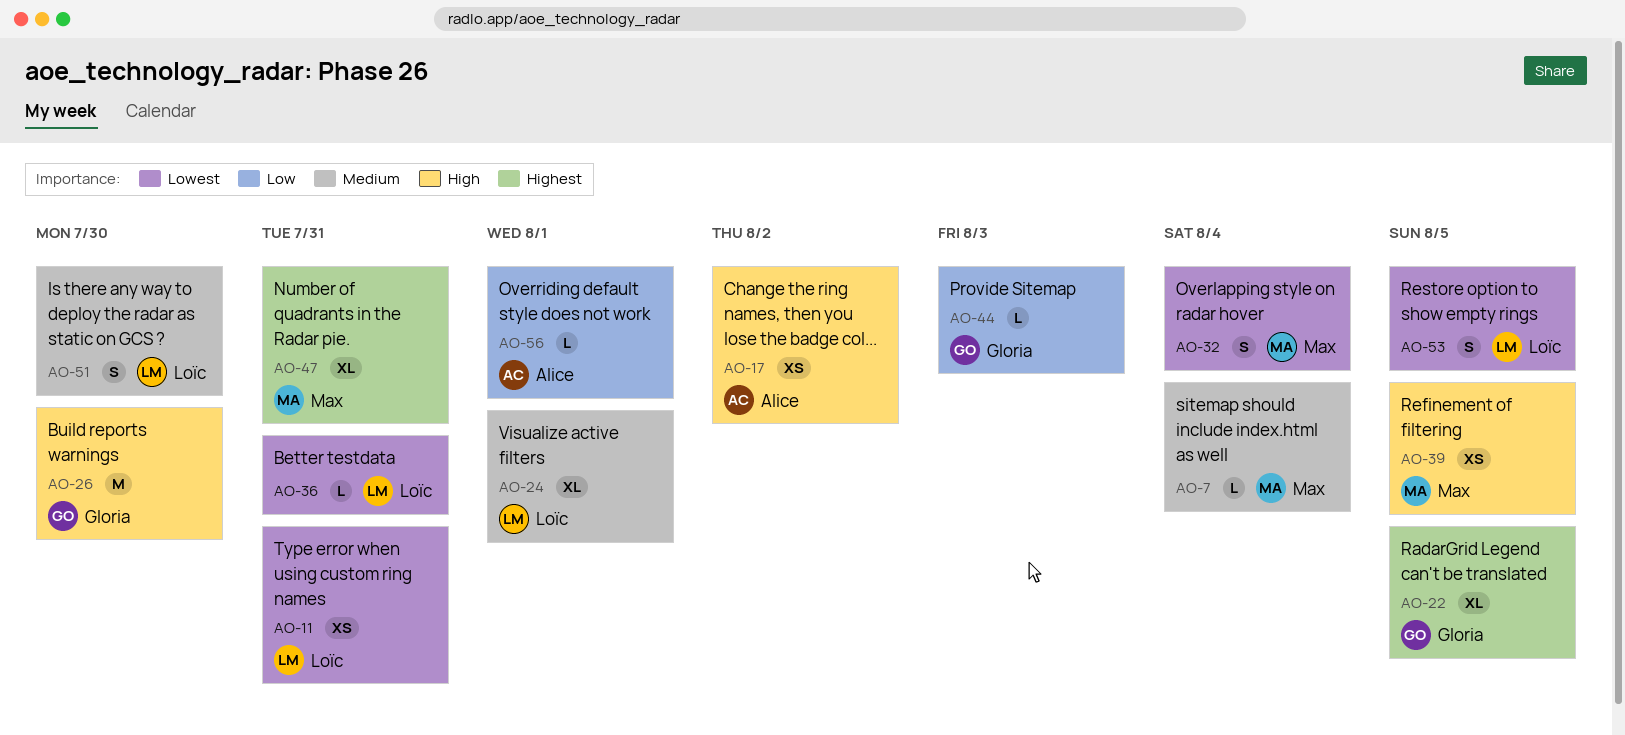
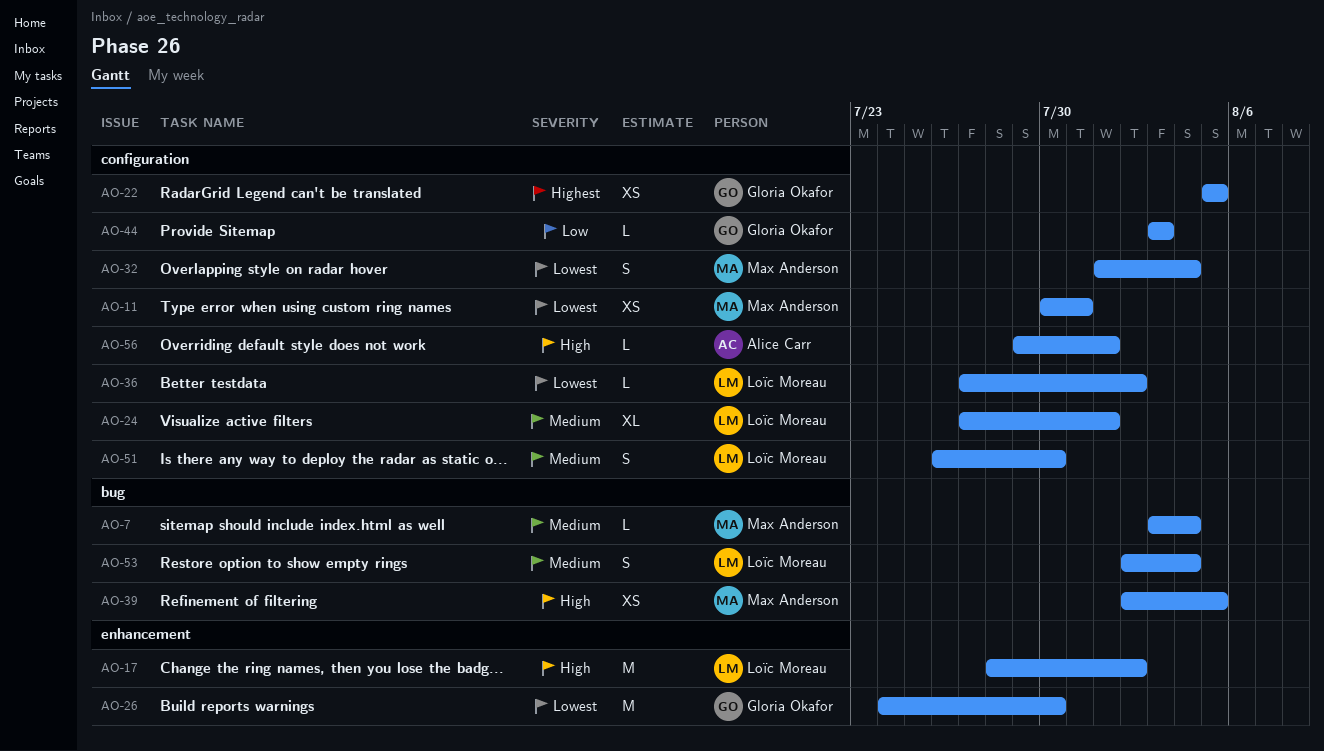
AO-11, owner: Loïc Moreau -> Max Anderson
AO-17, owner: Alice Carr -> Loïc Moreau
AO-17, estimate: XS -> M
AO-22, estimate: XL -> XS
AO-26, priority: High -> Lowest
AO-36, due: Jul 31 -> Aug 2
AO-47: present -> none
AO-53, priority: Lowest -> Medium
AO-53, due: Aug 5 -> Aug 4
AO-56, priority: Low -> High

